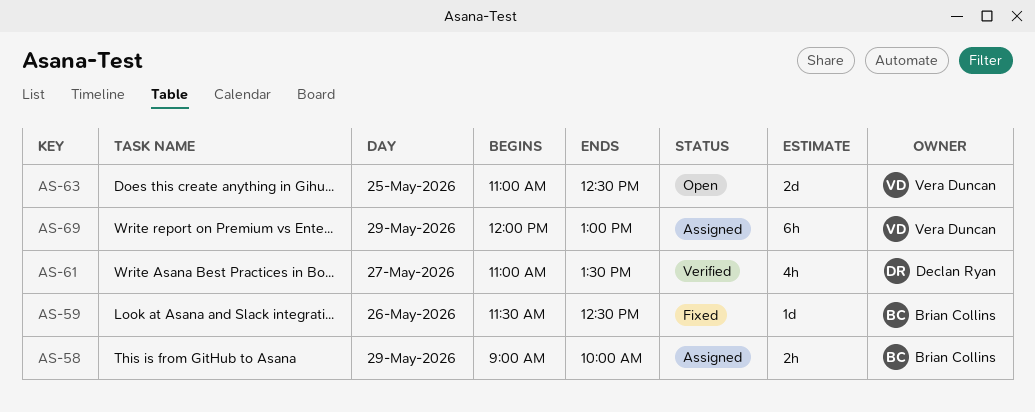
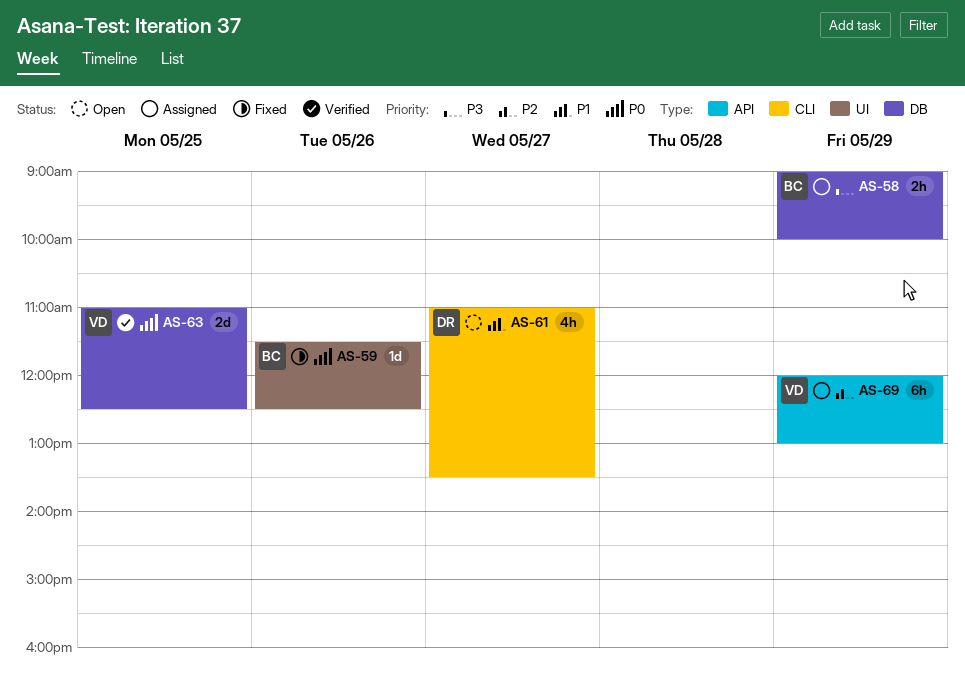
AS-61, status: Verified -> Open
AS-63, status: Open -> Verified

